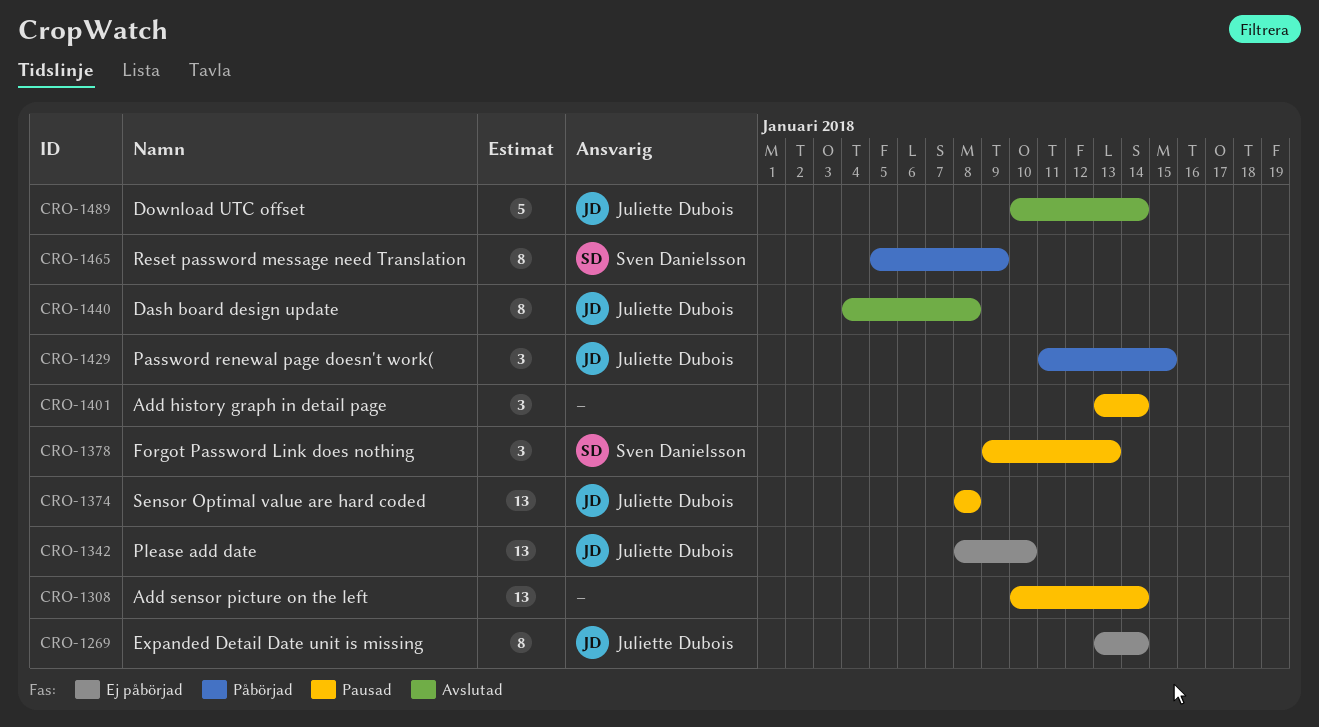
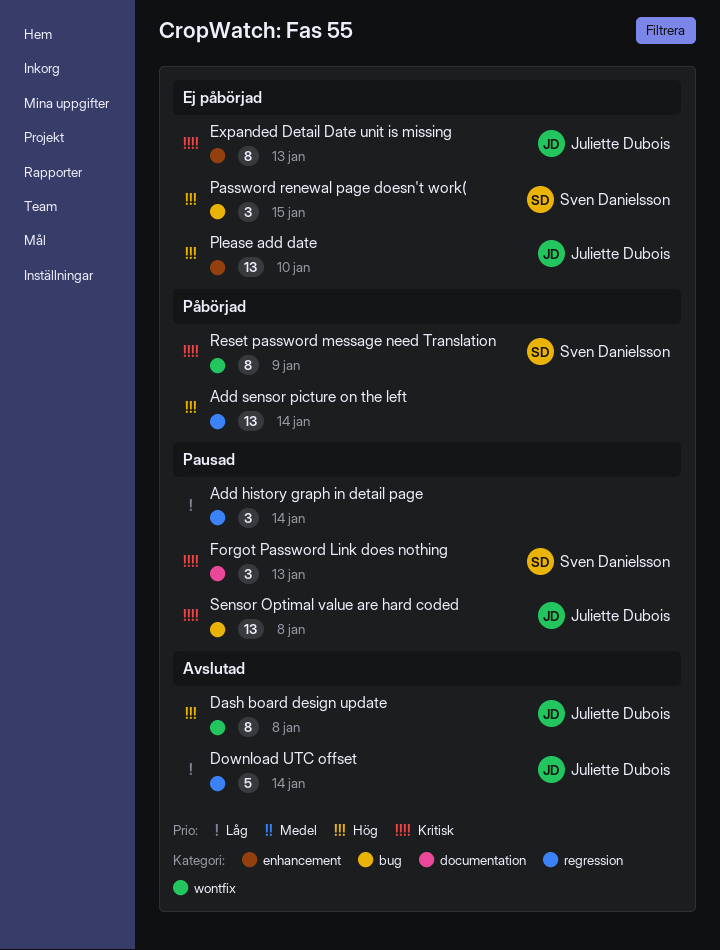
Add sensor picture on the left, status: Pausad -> Påbörjad
Expanded Detail Date unit is missing, due: Jan 14 -> Jan 13
Password renewal page doesn't work(, status: Påbörjad -> Ej påbörjad
Password renewal page doesn't work(, owner: Juliette Dubois -> Sven Danielsson

